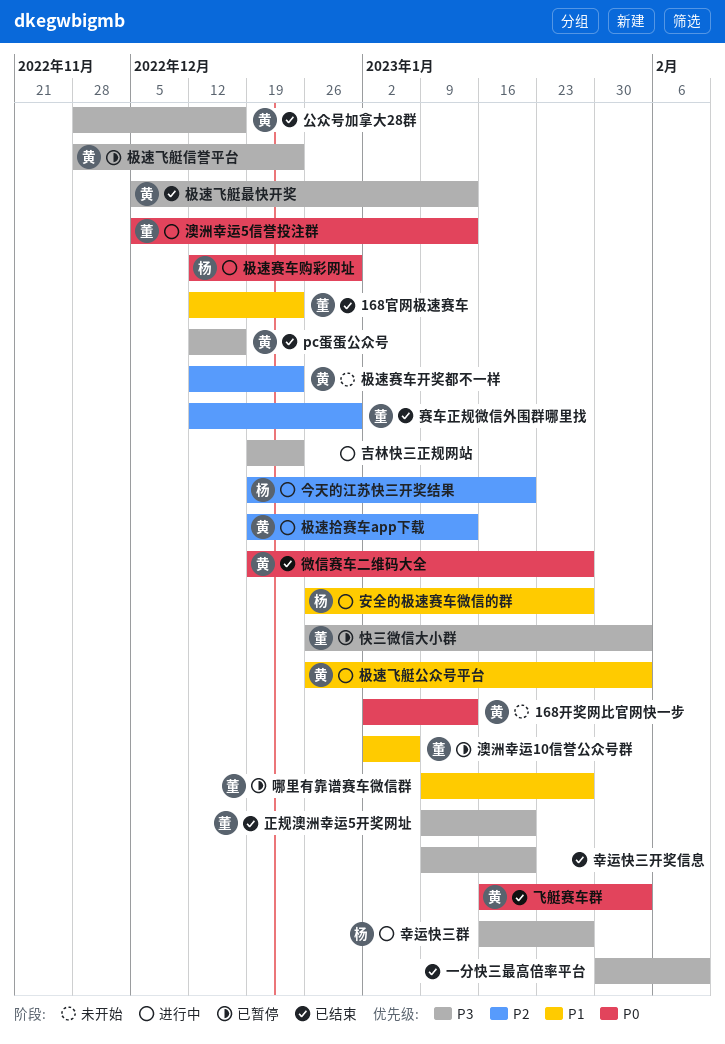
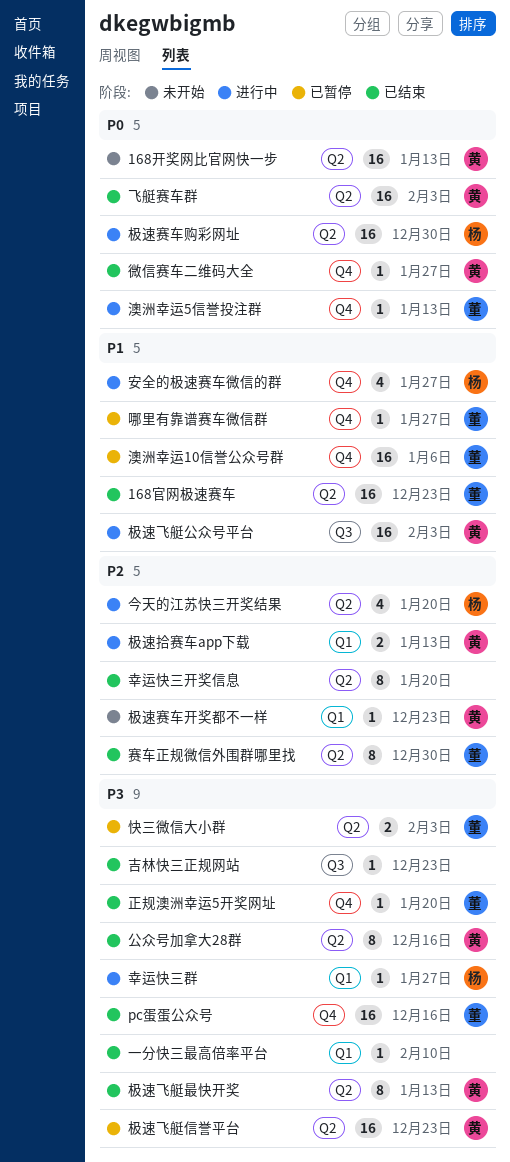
pc蛋蛋公众号, owner: 黄 -> 董
吉林快三正规网站, status: 进行中 -> 已结束
幸运快三开奖信息, priority: P3 -> P2

